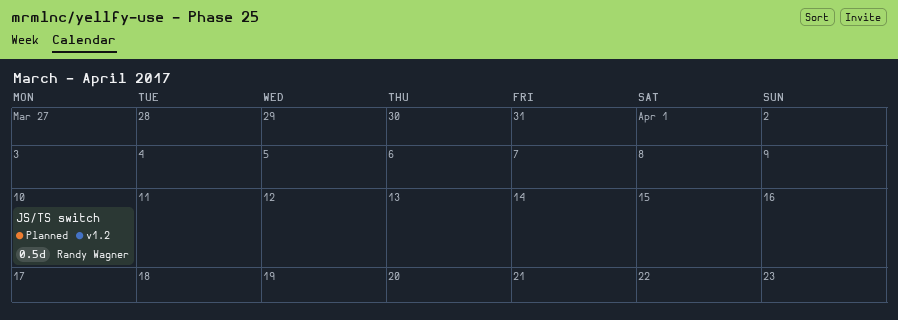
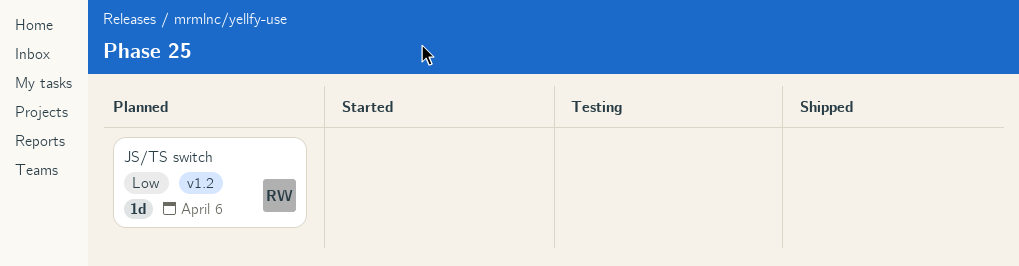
JS/TS switch, estimate: 0.5d -> 1d
JS/TS switch, due: Apr 10 -> Apr 6

